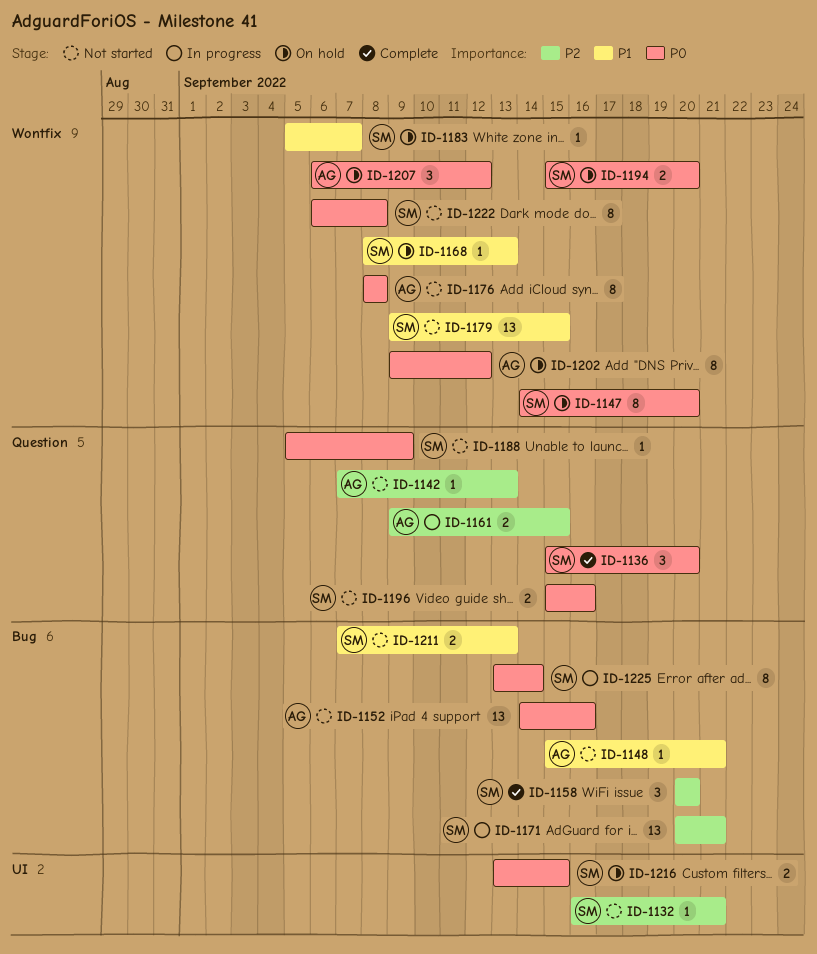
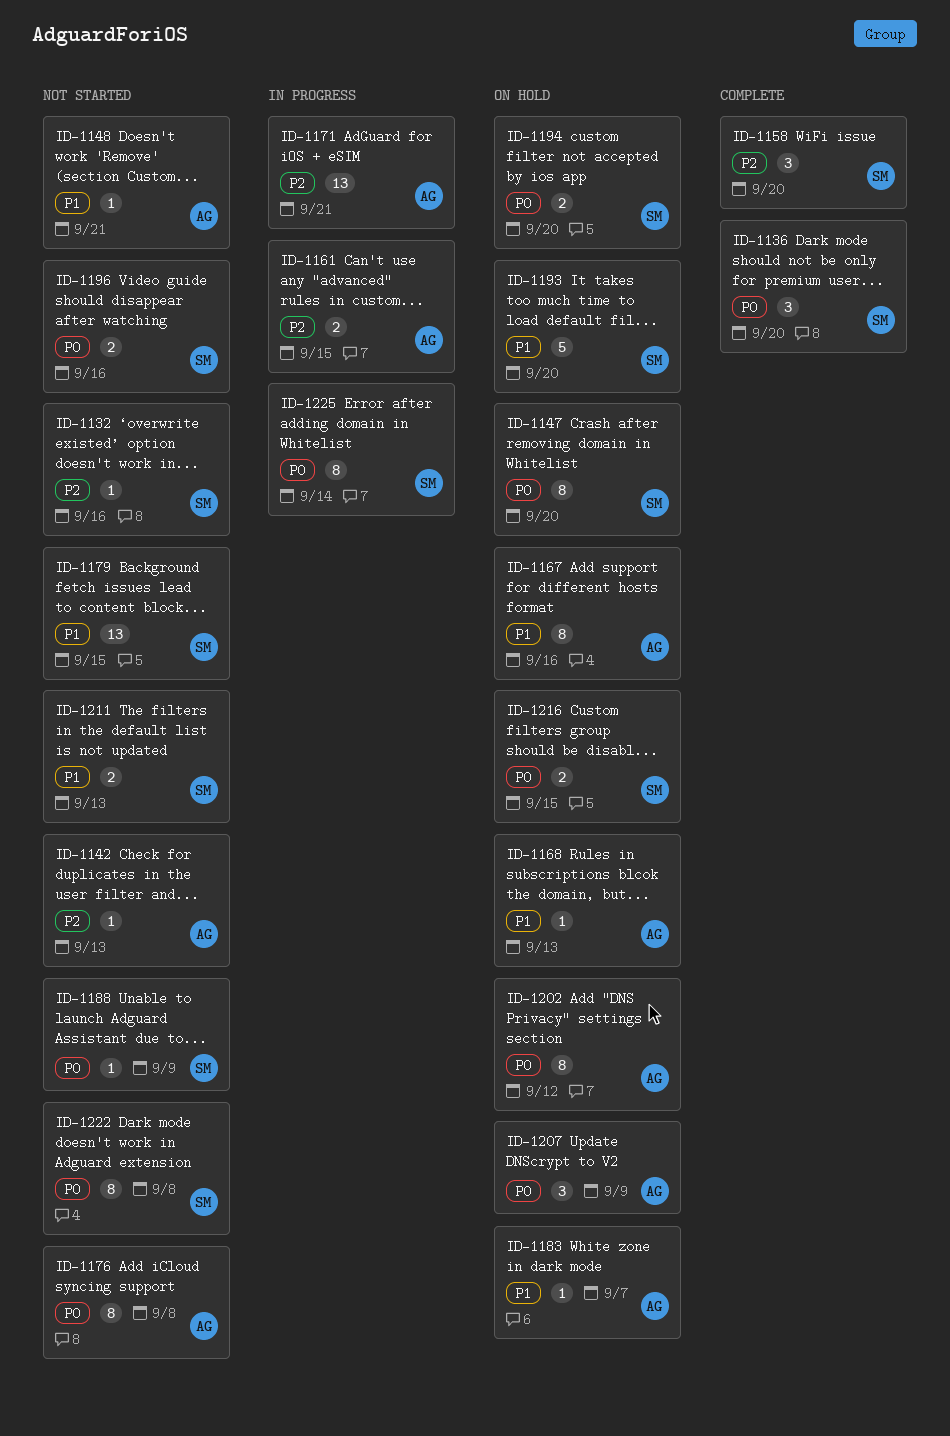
ID-1132, due: Sep 21 -> Sep 16
ID-1152: present -> none
ID-1167: none -> present
ID-1168, owner: SM -> AG
ID-1171, owner: SM -> AG
ID-1183, owner: SM -> AG
ID-1193: none -> present
ID-1207, due: Sep 12 -> Sep 9

